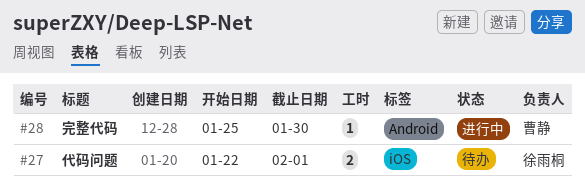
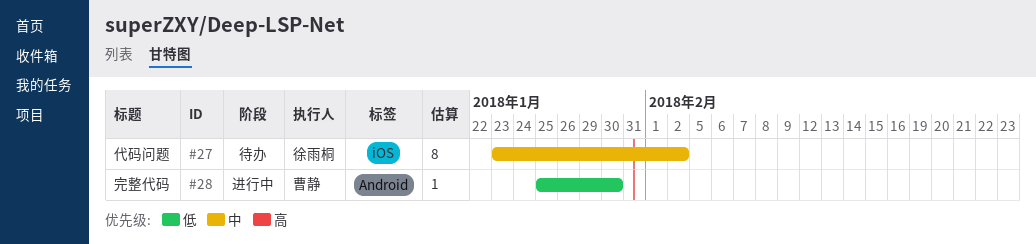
#27, estimate: 2 -> 8
#27, start: Jan 22 -> Jan 23
#27, due: Feb 1 -> Feb 2

